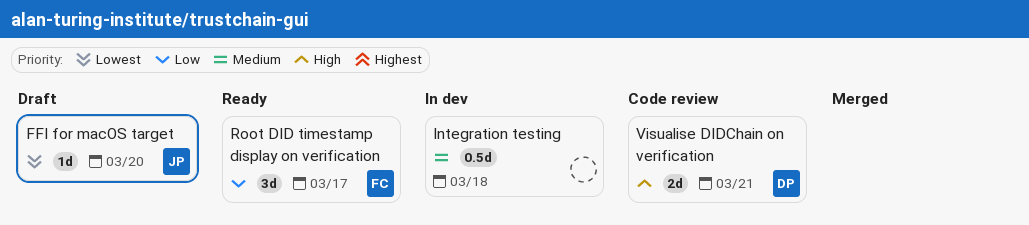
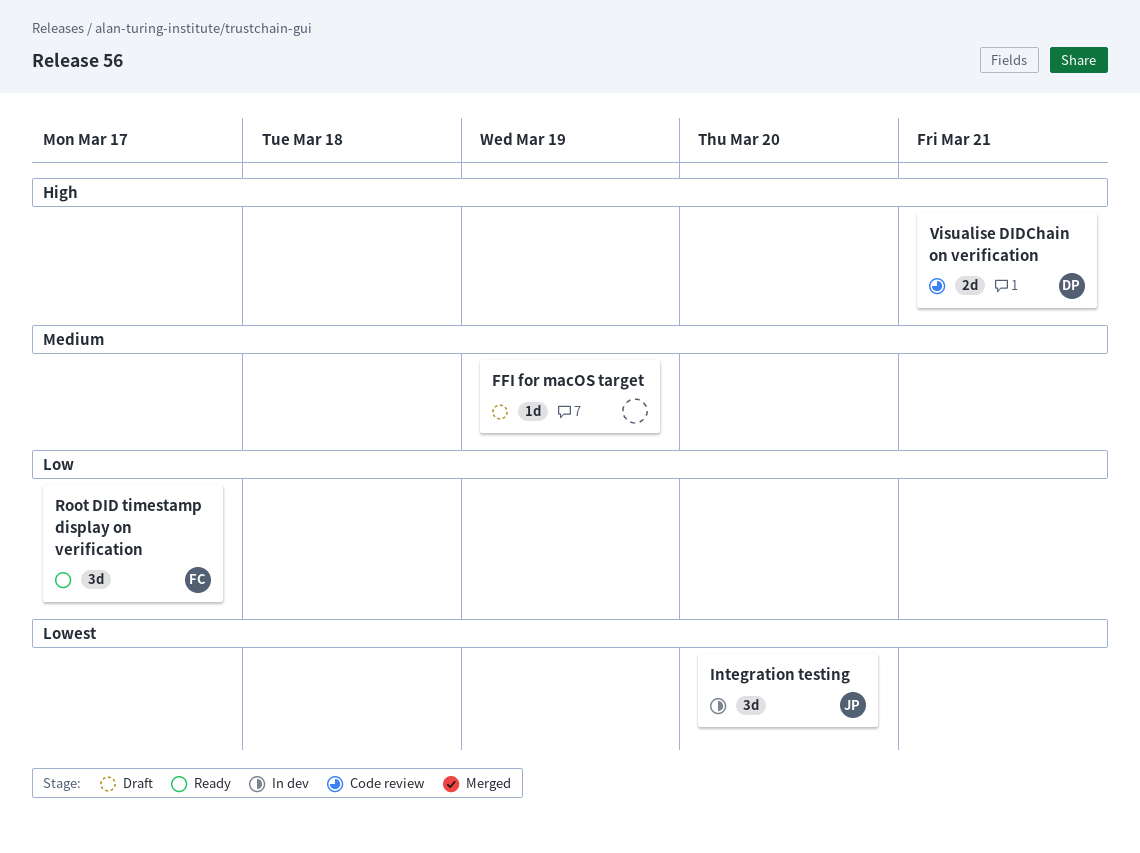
FFI for macOS target, owner: JP -> none
FFI for macOS target, priority: Lowest -> Medium
FFI for macOS target, due: Mar 20 -> Mar 19
Integration testing, owner: none -> JP
Integration testing, priority: Medium -> Lowest
Integration testing, estimate: 0.5d -> 3d
Integration testing, due: Mar 18 -> Mar 20

